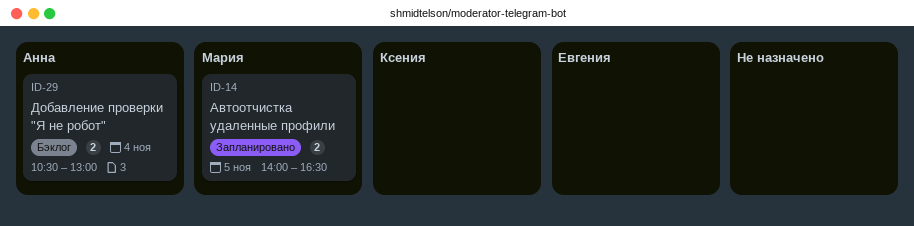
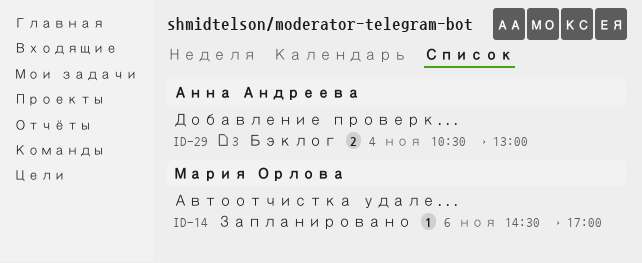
ID-14, estimate: 2 -> 1
ID-14, day: Nov 5 -> Nov 6
ID-14, begins: 14:00 -> 14:30
ID-14, ends: 16:30 -> 17:00

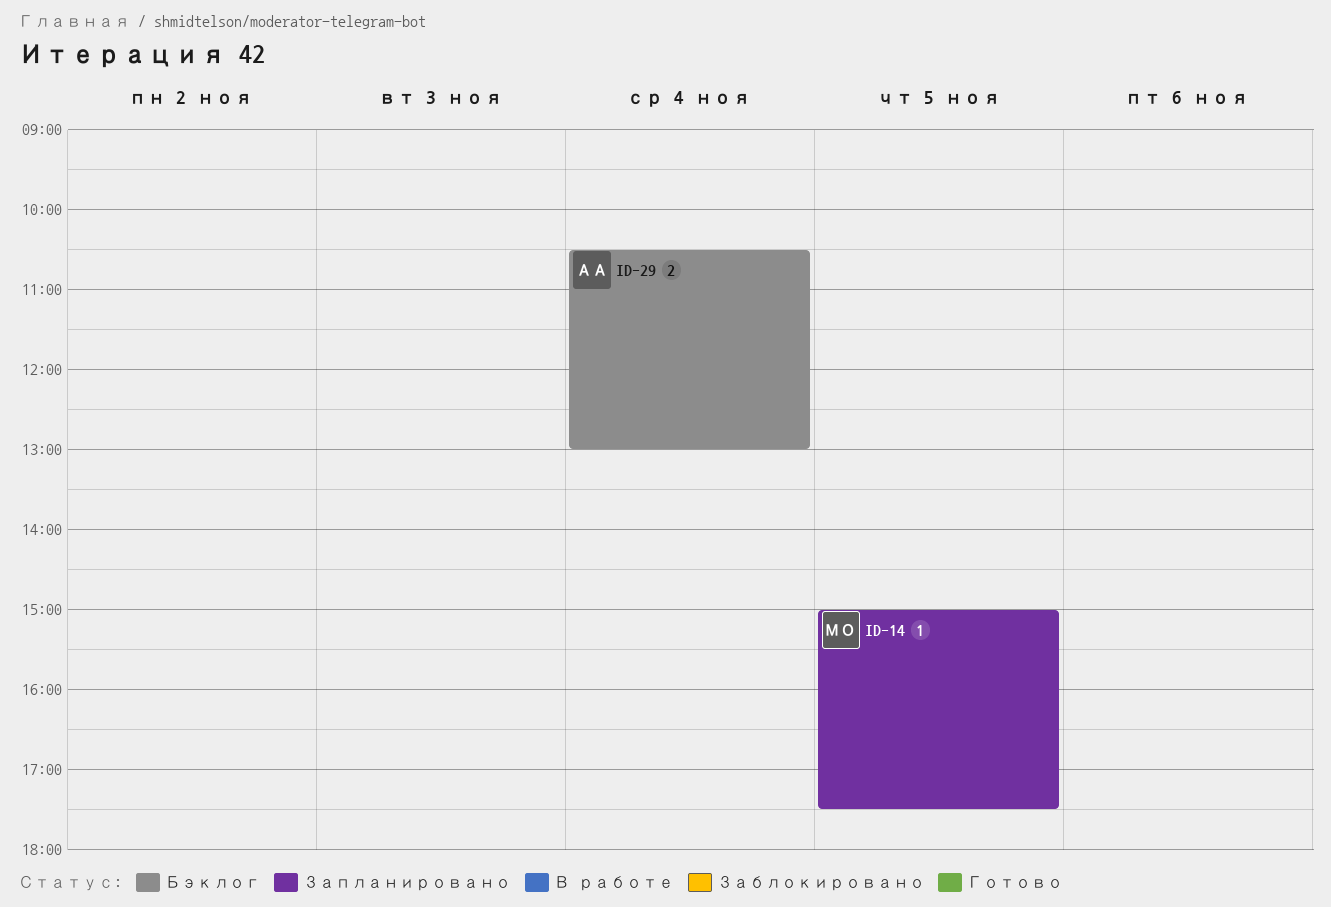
ID-14, day: Nov 6 -> Nov 5
ID-14, begins: 14:30 -> 15:00
ID-14, ends: 17:00 -> 17:30

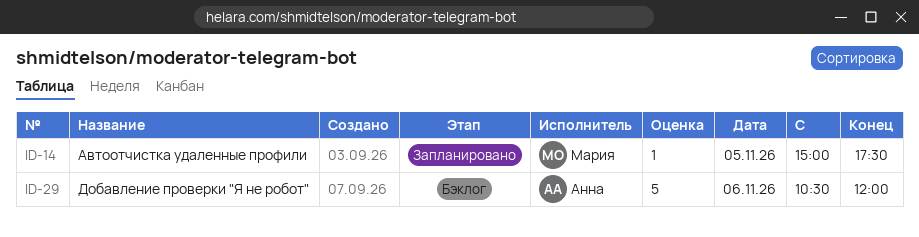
ID-29, estimate: 2 -> 5
ID-29, day: Nov 4 -> Nov 6
ID-29, ends: 13:00 -> 12:00

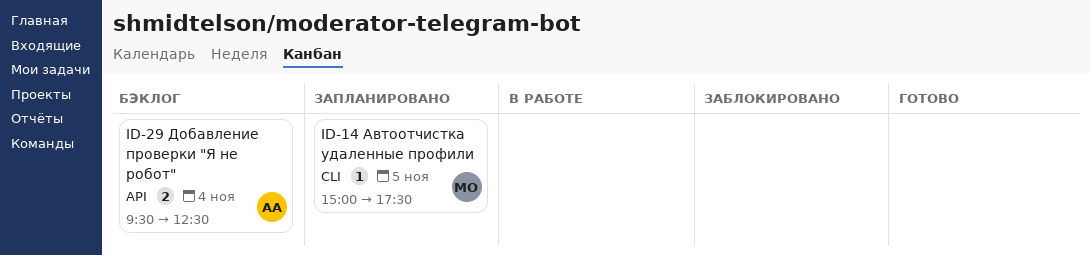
ID-29, estimate: 5 -> 2
ID-29, day: Nov 6 -> Nov 4
ID-29, begins: 10:30 -> 09:30
ID-29, ends: 12:00 -> 12:30

